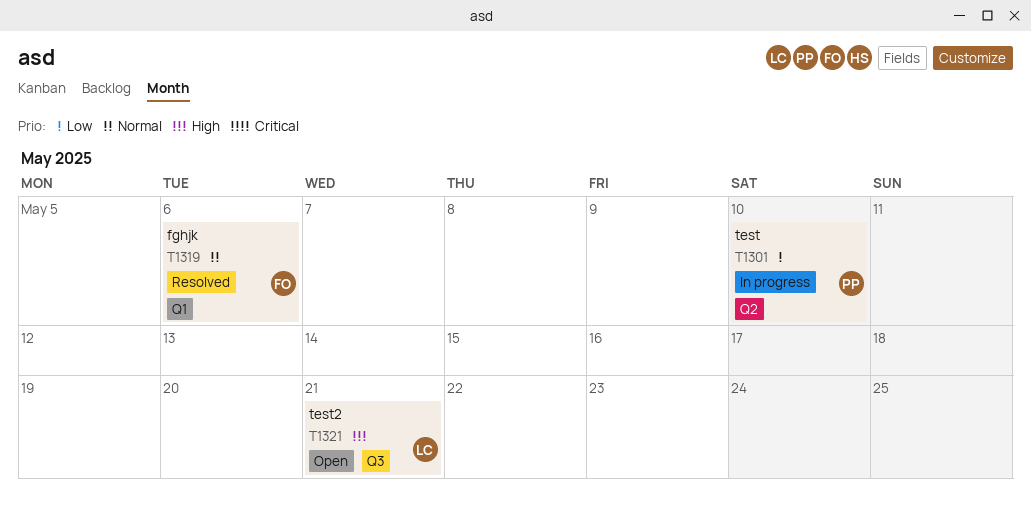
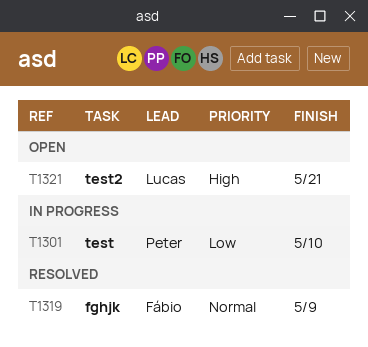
T1319, due: May 6 -> May 9

